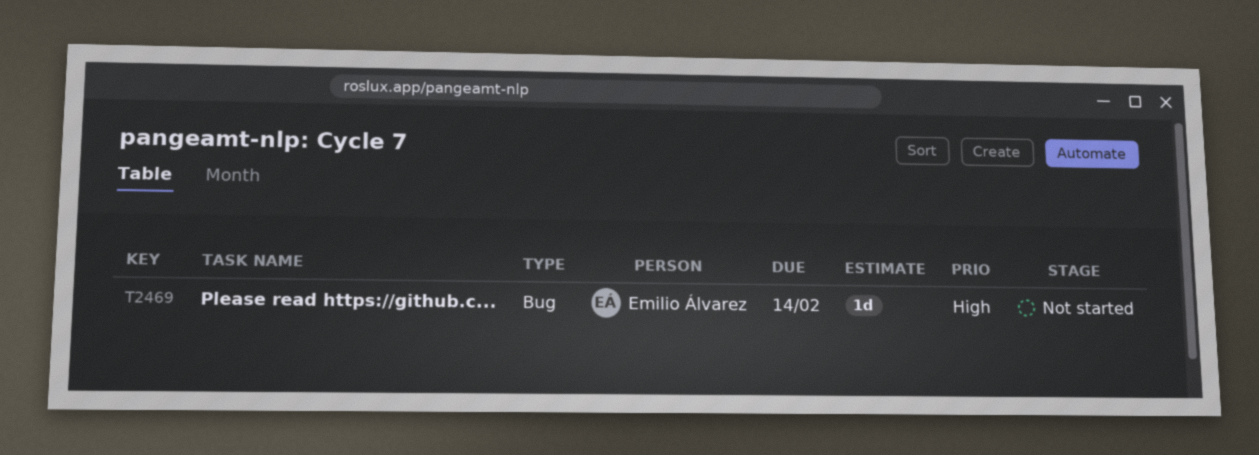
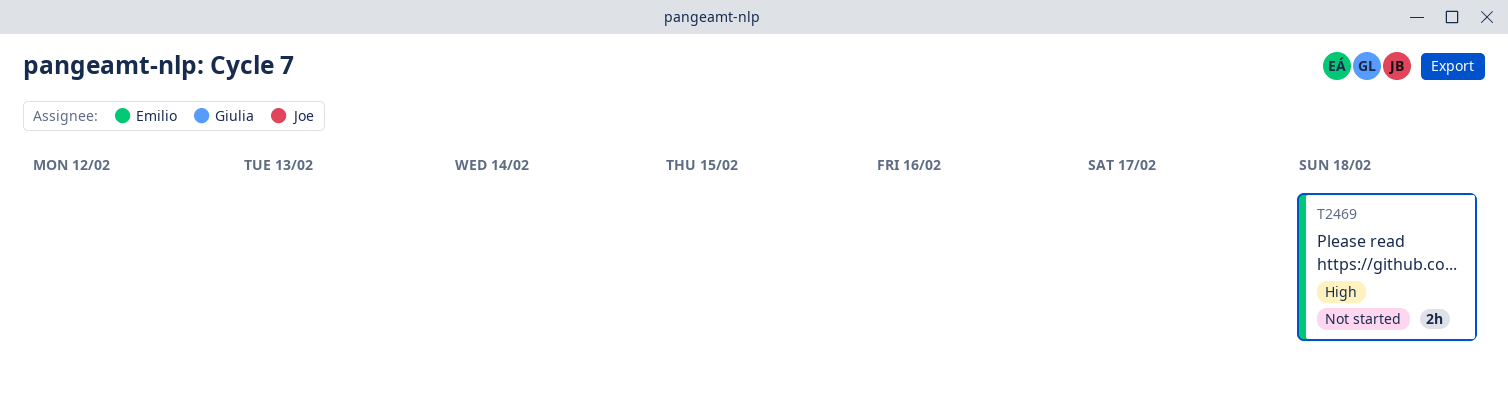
T2469, estimate: 1d -> 2h
T2469, due: Feb 14 -> Feb 18

